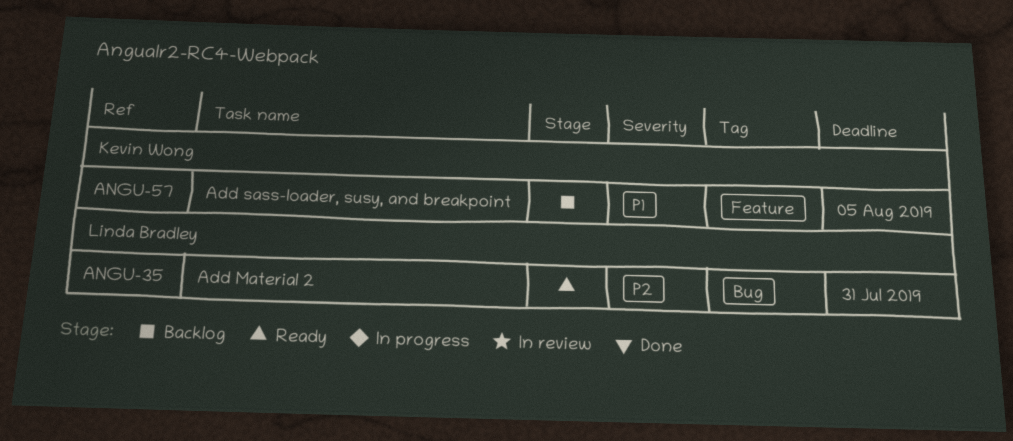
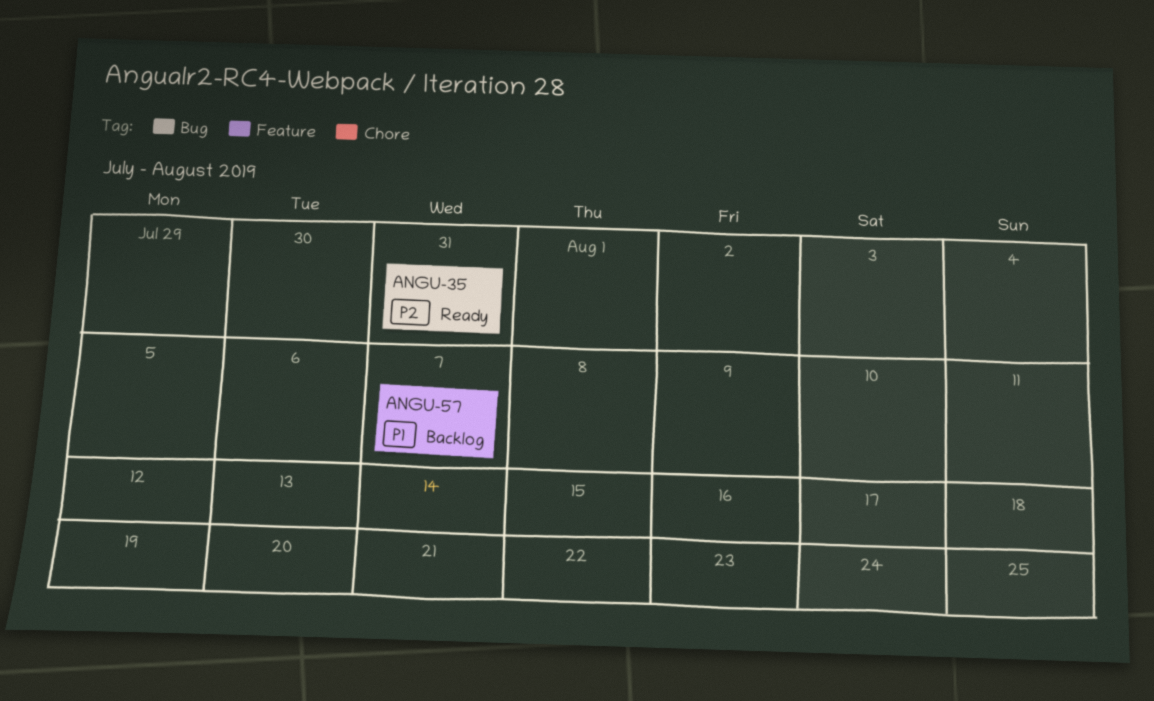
ANGU-57, due: Aug 5 -> Aug 7

